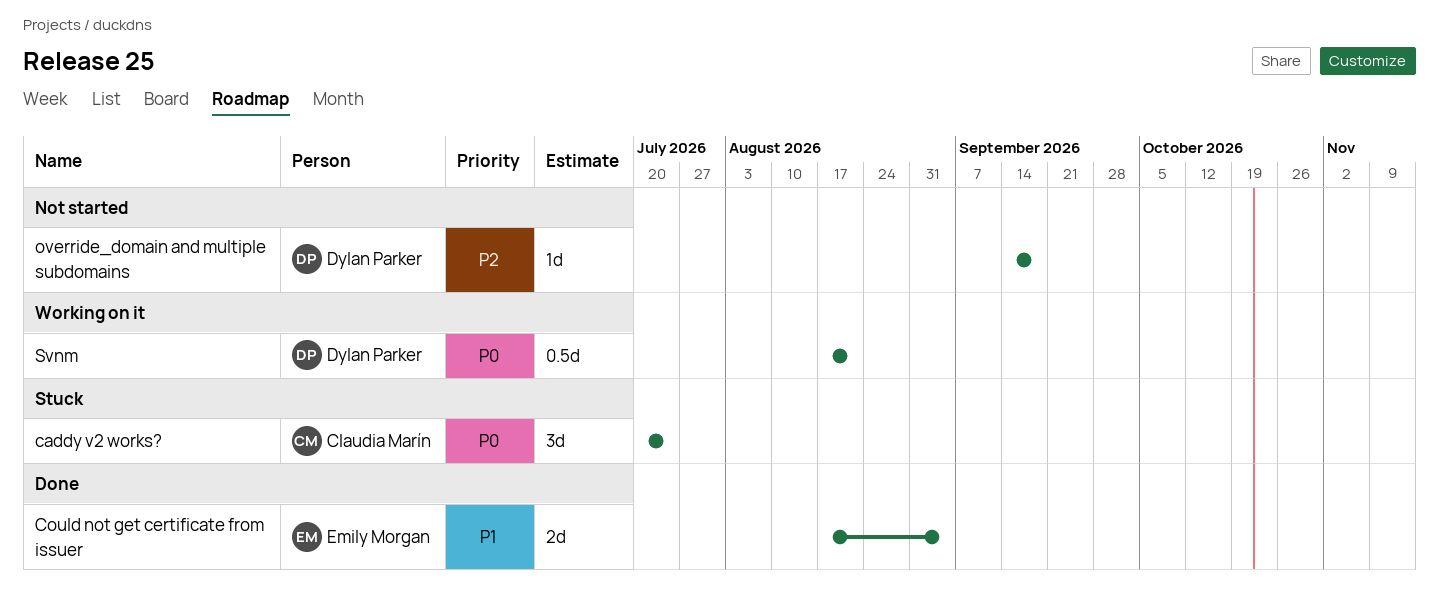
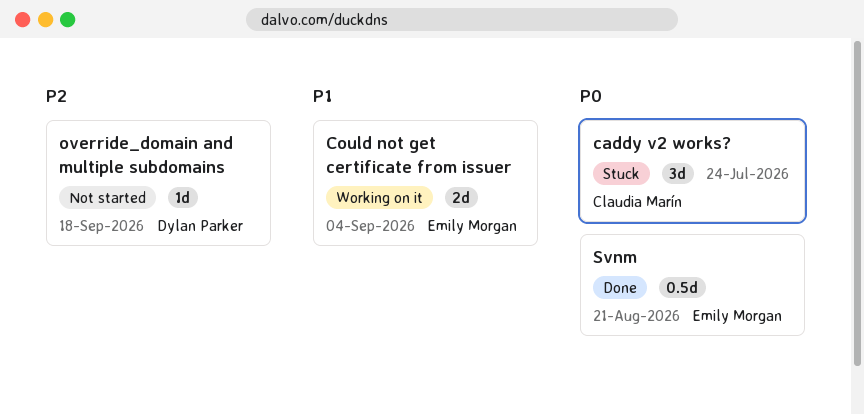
Could not get certificate from issuer, status: Done -> Working on it
Svnm, status: Working on it -> Done
Svnm, owner: Dylan Parker -> Emily Morgan

